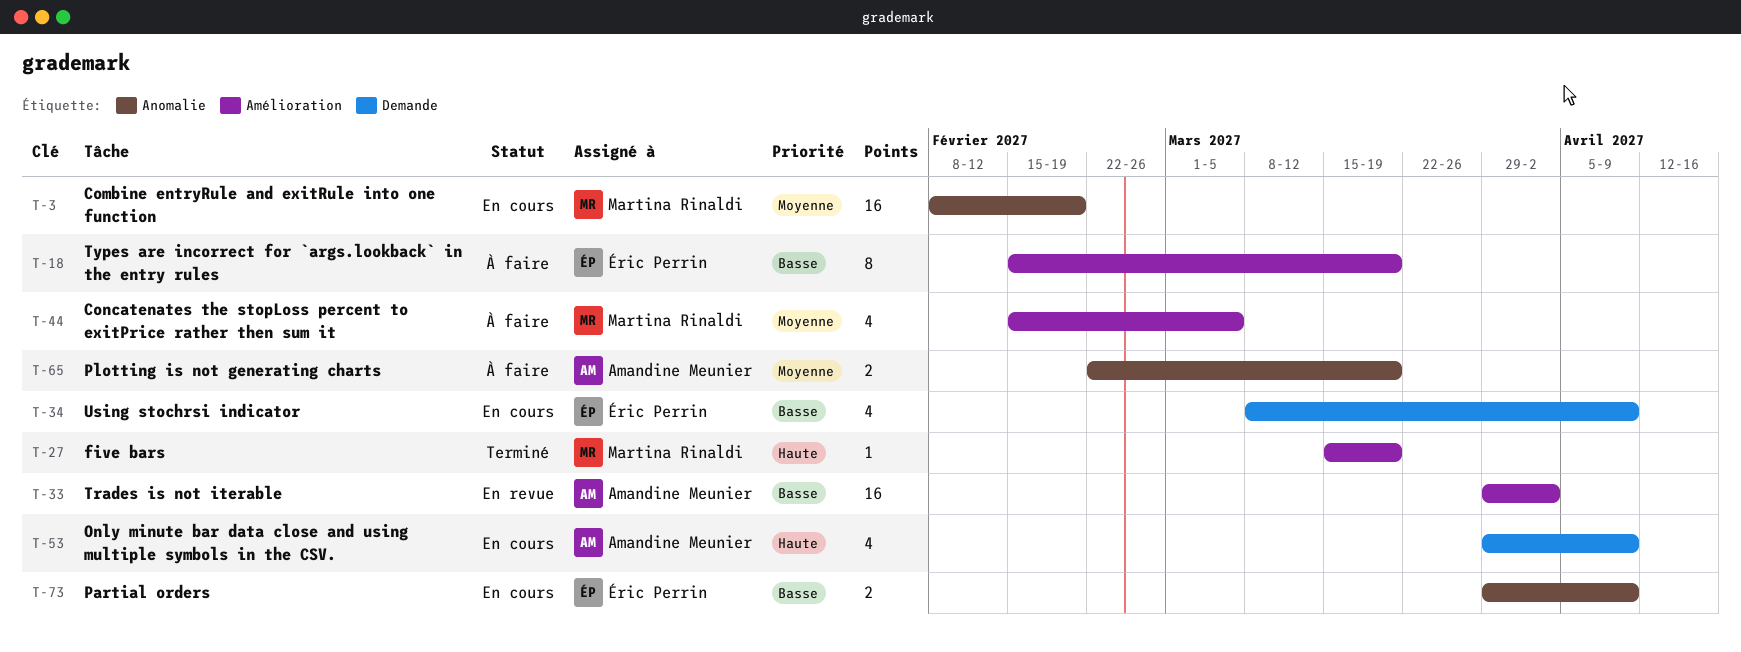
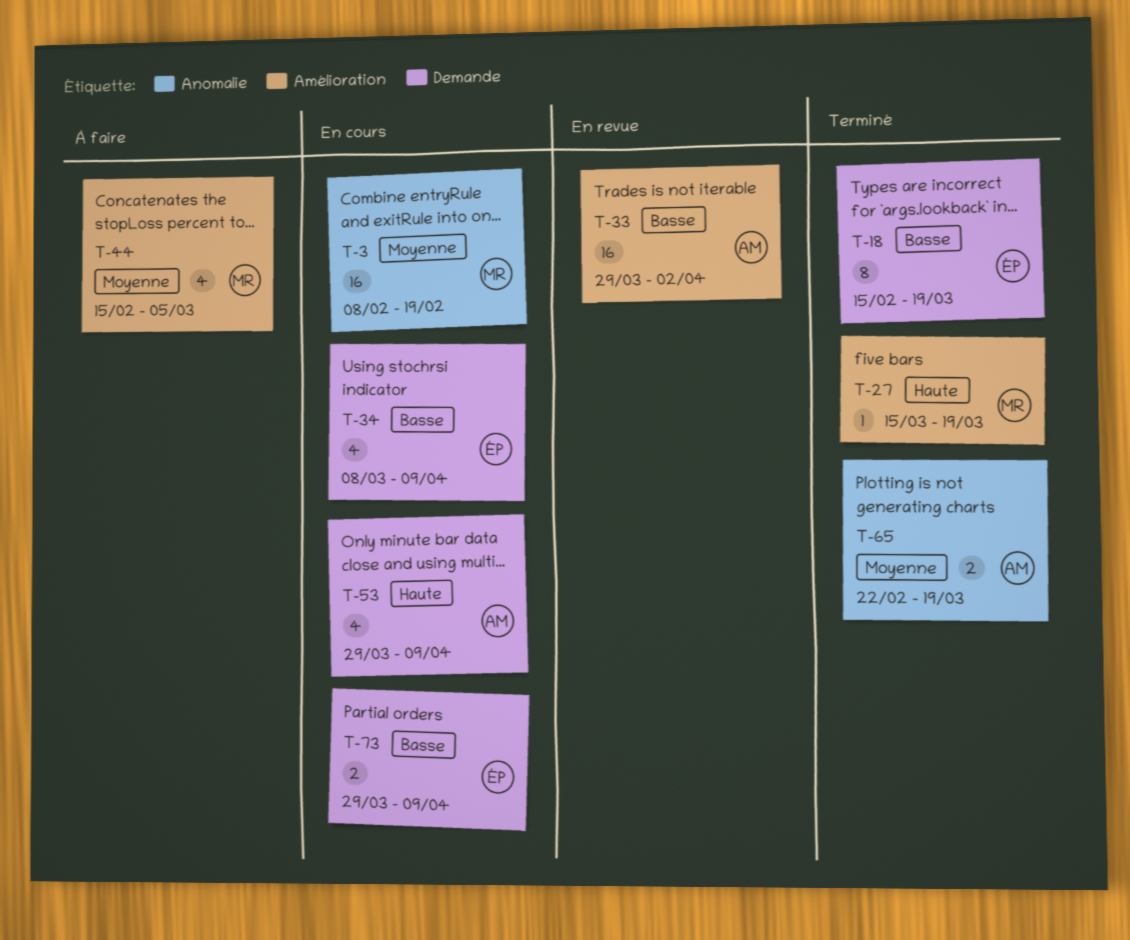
T-18, status: À faire -> Terminé
T-18, label: Amélioration -> Demande
T-65, status: À faire -> Terminé
T-73, label: Anomalie -> Demande

